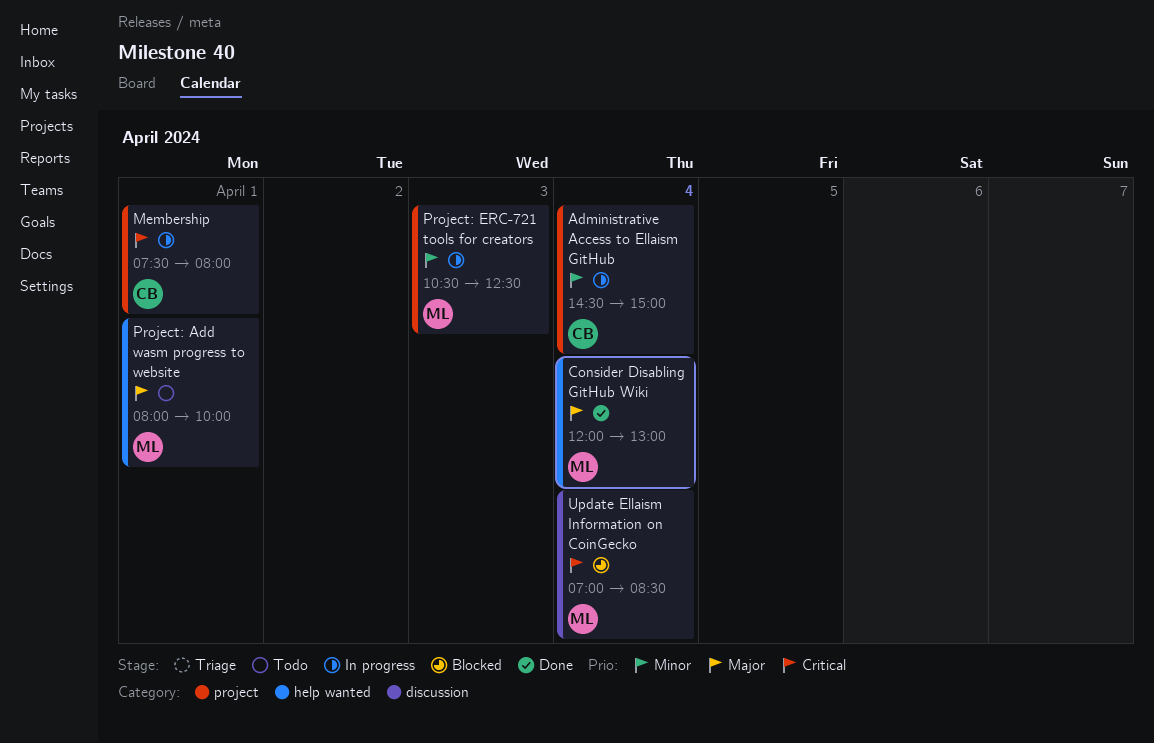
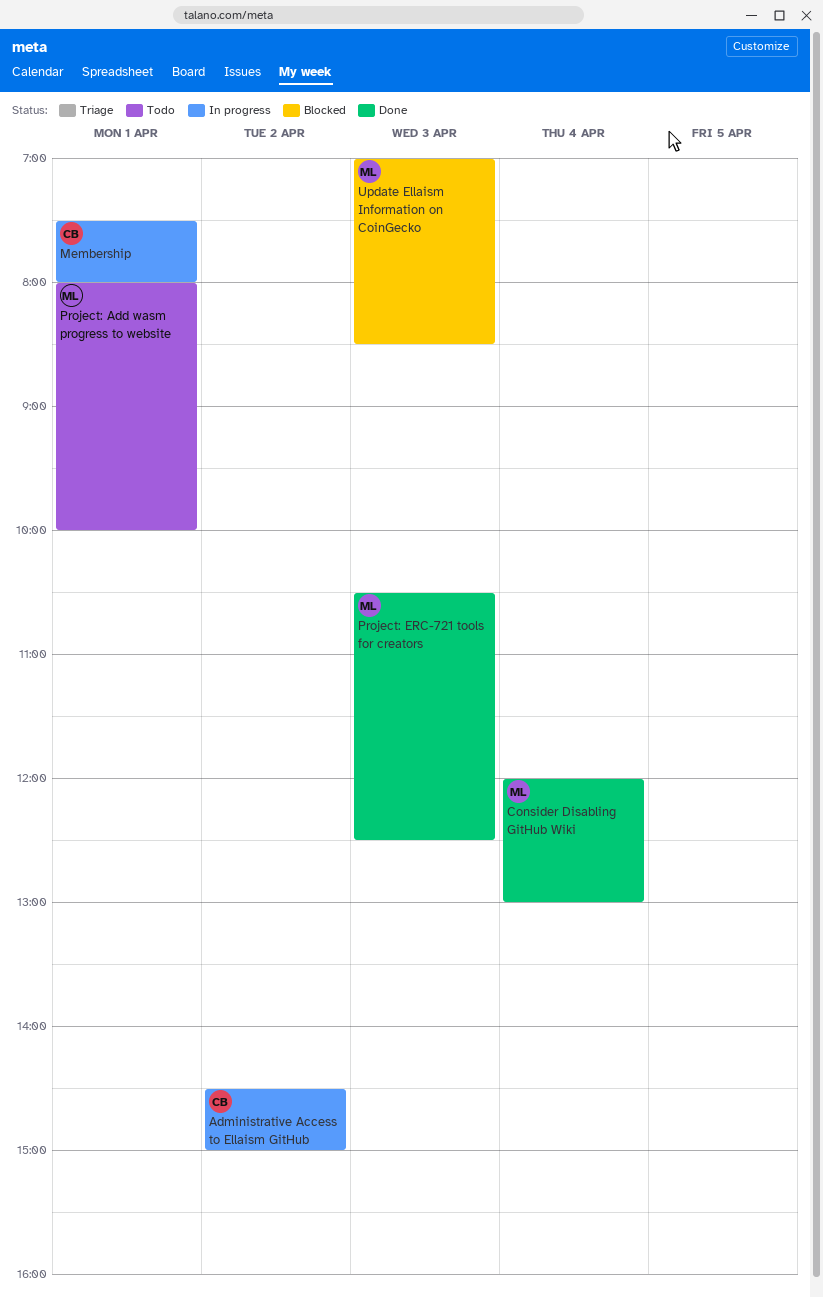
Administrative Access to Ellaism GitHub, day: Apr 4 -> Apr 2
Project: ERC-721 tools for creators, status: In progress -> Done
Update Ellaism Information on CoinGecko, day: Apr 4 -> Apr 3

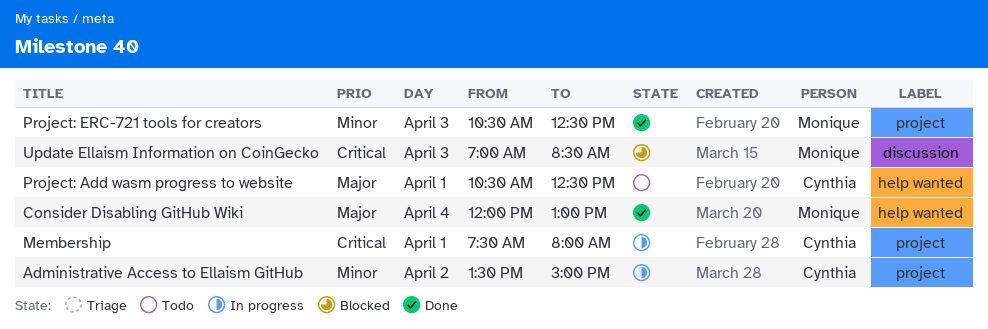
Administrative Access to Ellaism GitHub, begins: 14:30 -> 13:30
Project: Add wasm progress to website, owner: Monique -> Cynthia
Project: Add wasm progress to website, begins: 08:00 -> 10:30
Project: Add wasm progress to website, ends: 10:00 -> 12:30

